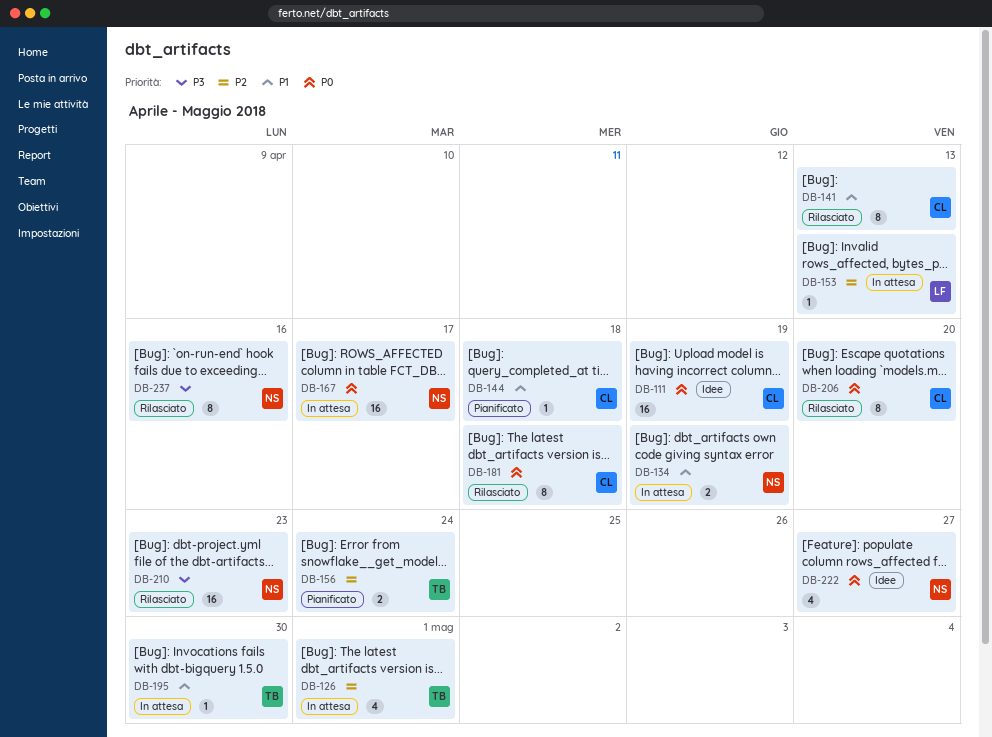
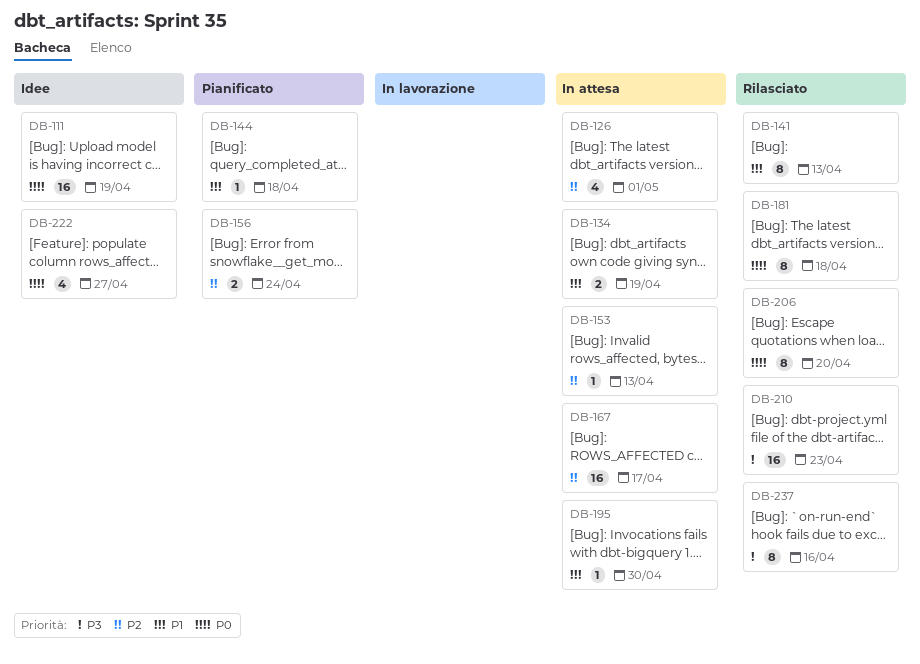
DB-167, priority: P0 -> P2

